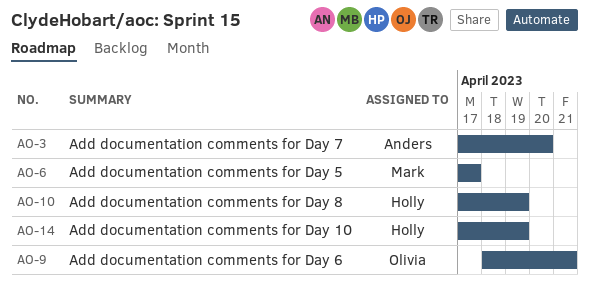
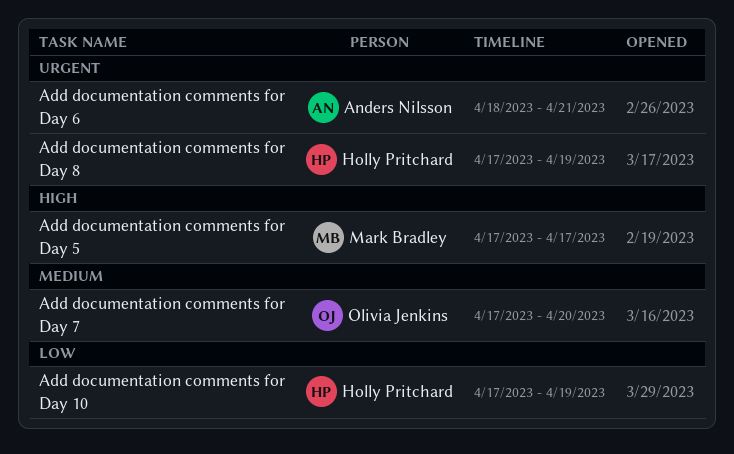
Add documentation comments for Day 6, owner: Olivia Jenkins -> Anders Nilsson
Add documentation comments for Day 7, owner: Anders Nilsson -> Olivia Jenkins

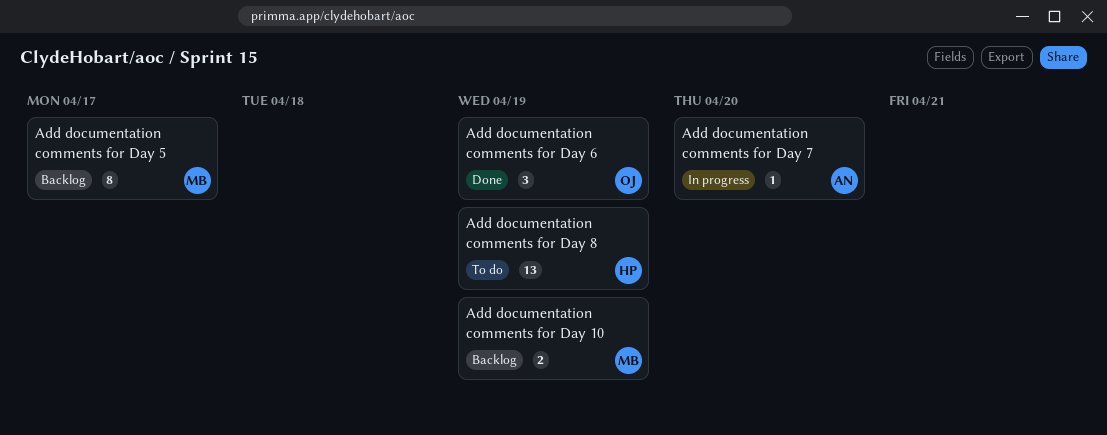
Add documentation comments for Day 10, owner: Holly Pritchard -> Mark Bradley
Add documentation comments for Day 6, owner: Anders Nilsson -> Olivia Jenkins
Add documentation comments for Day 6, due: Apr 21 -> Apr 19
Add documentation comments for Day 7, owner: Olivia Jenkins -> Anders Nilsson

